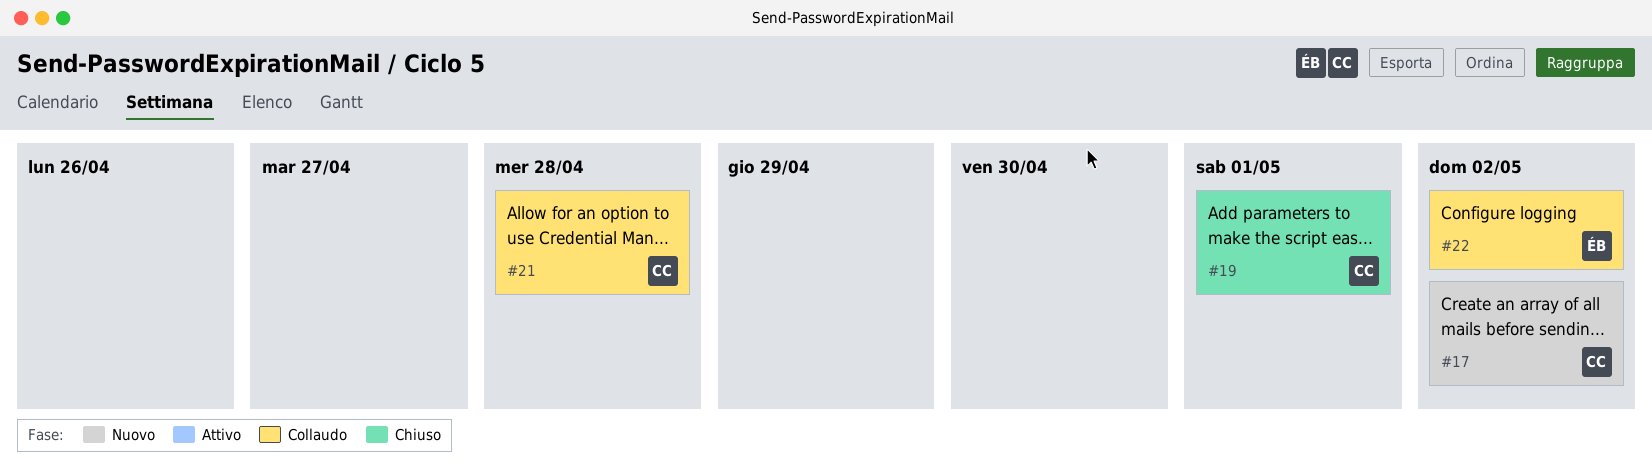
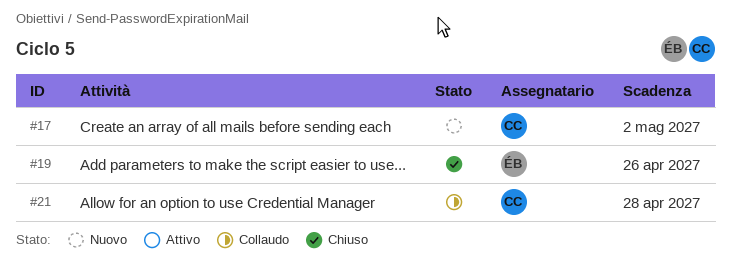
#19, owner: CC -> ÉB
#19, due: May 1 -> Apr 26
#22: present -> none

